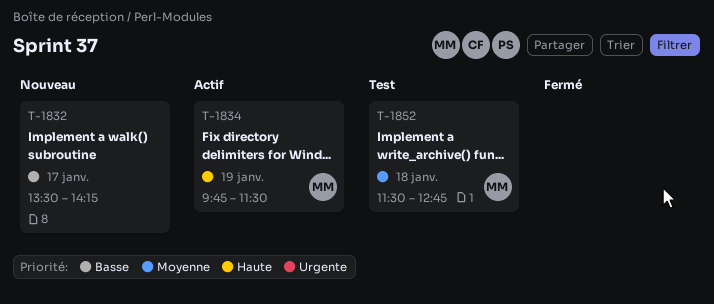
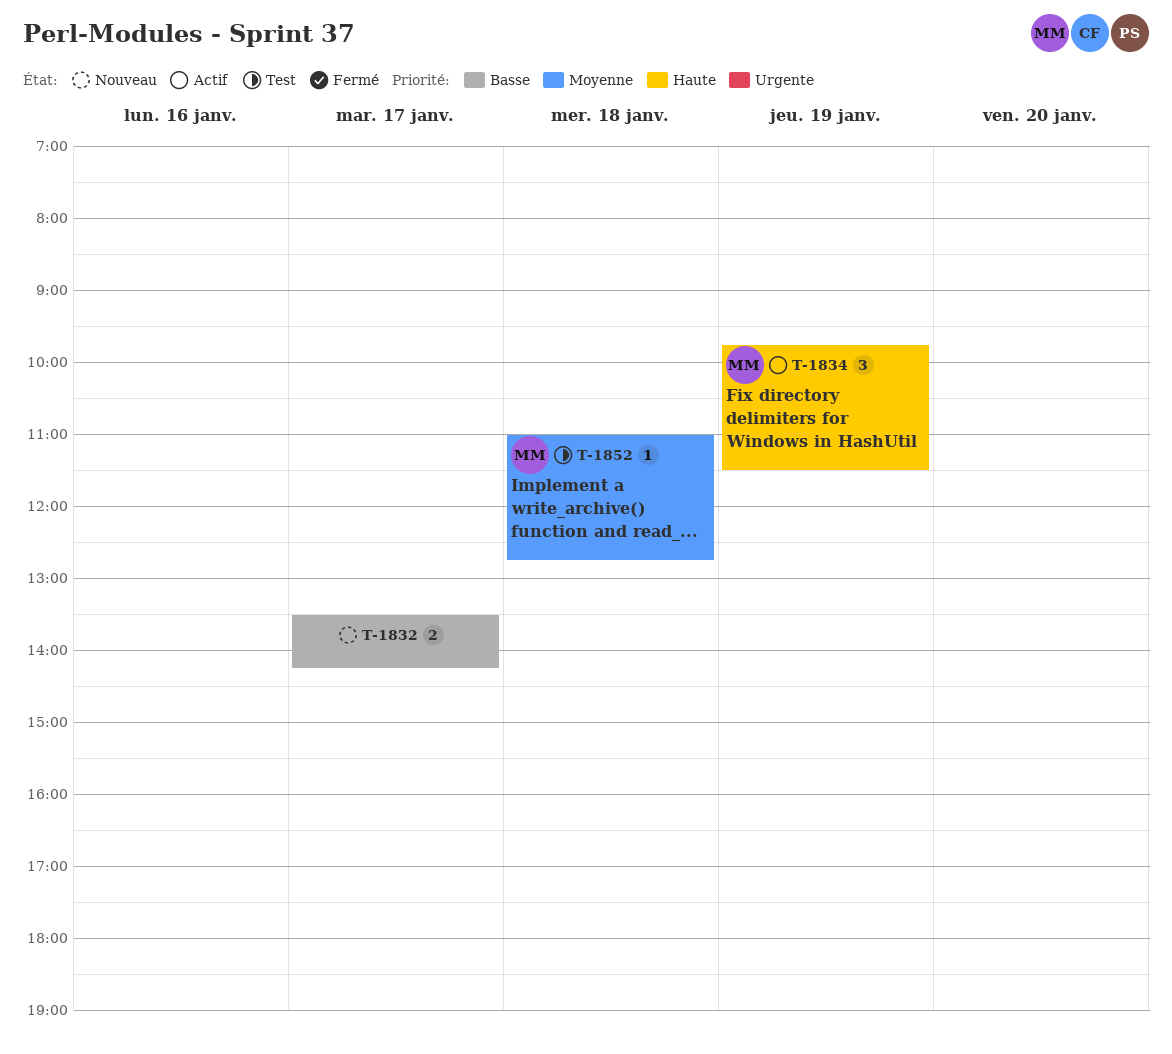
T-1852, begins: 11:30 -> 11:00

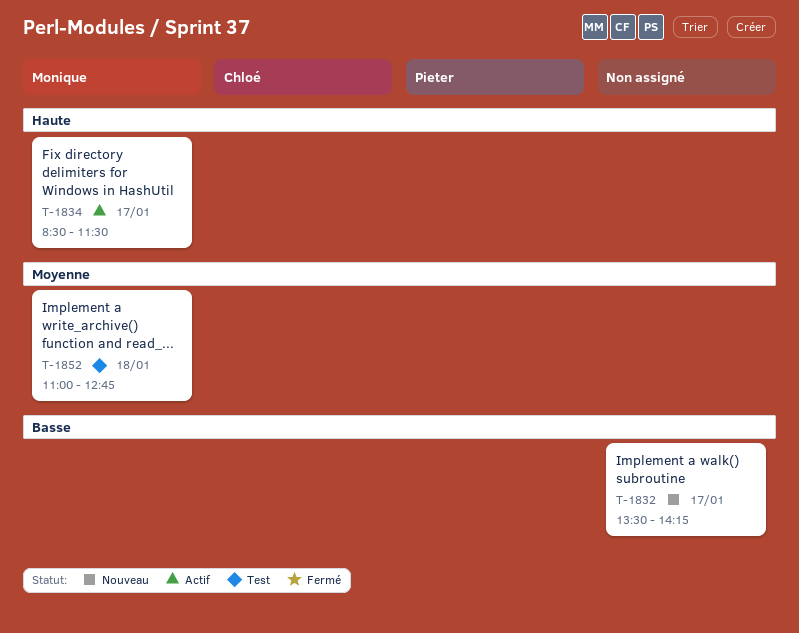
T-1834, day: Jan 19 -> Jan 17
T-1834, begins: 09:45 -> 08:30

